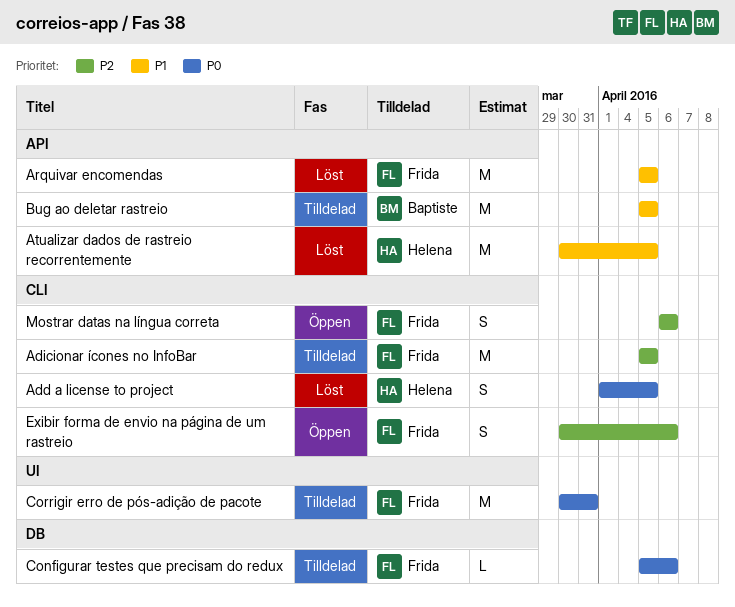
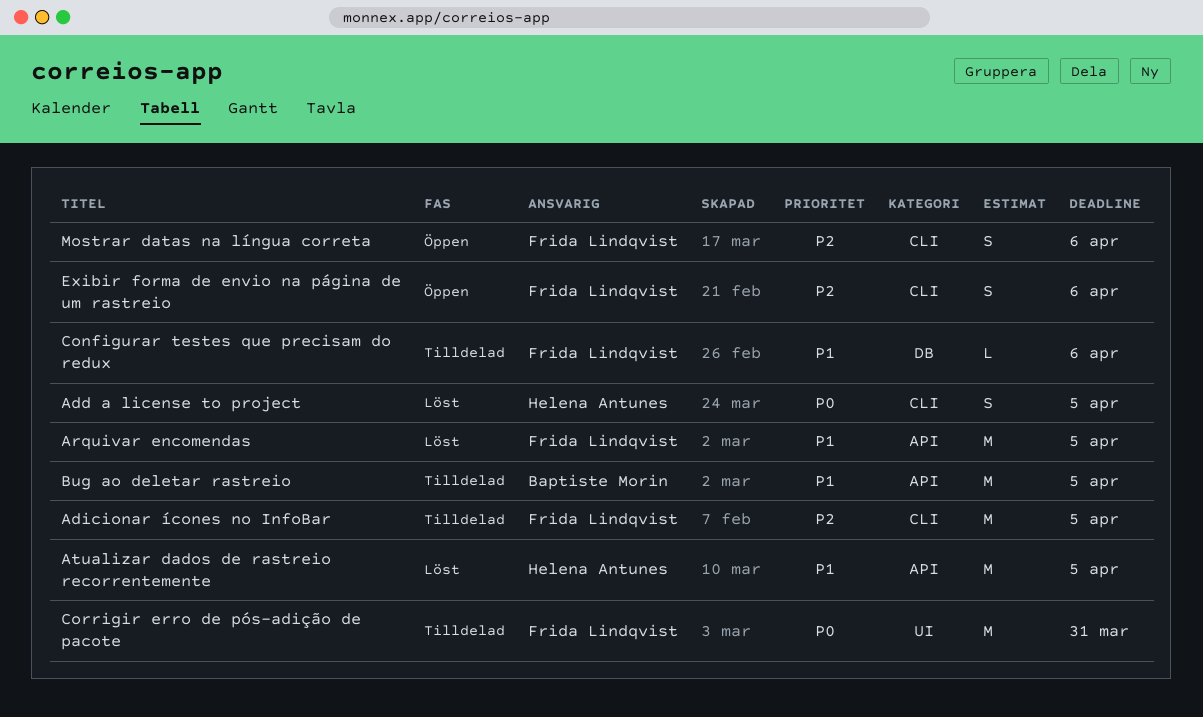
Configurar testes que precisam do redux, priority: P0 -> P1

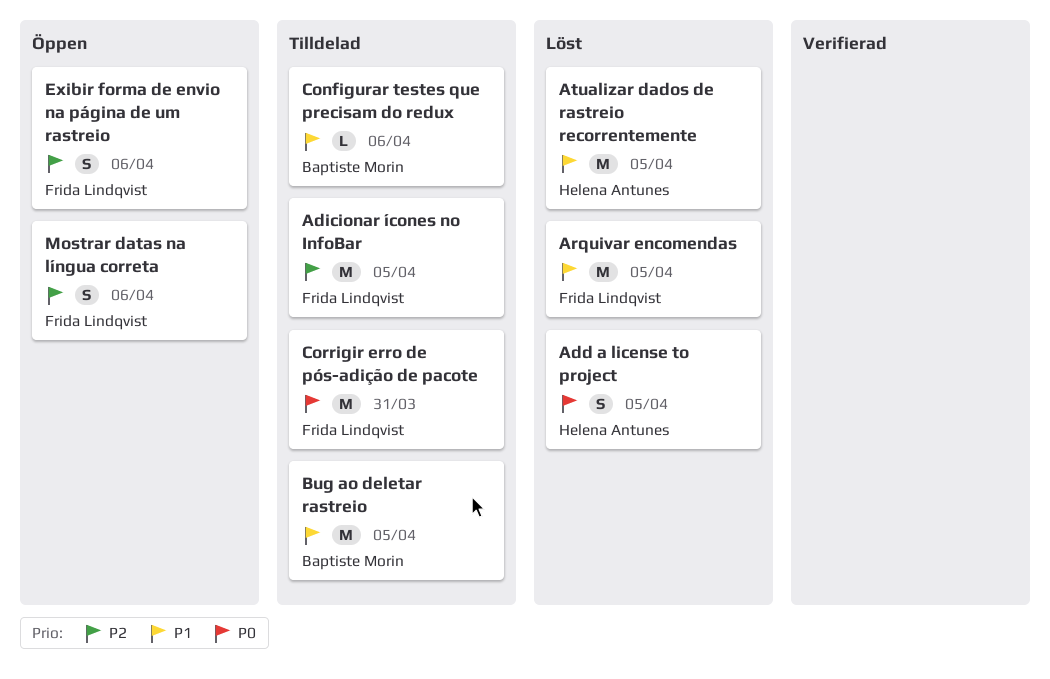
Configurar testes que precisam do redux, owner: Frida Lindqvist -> Baptiste Morin

